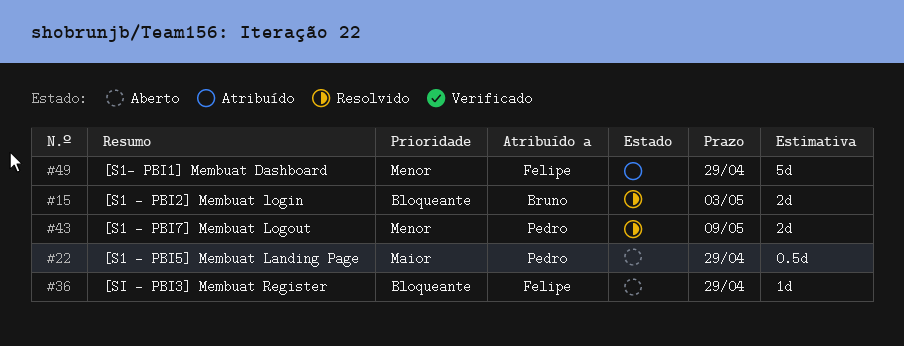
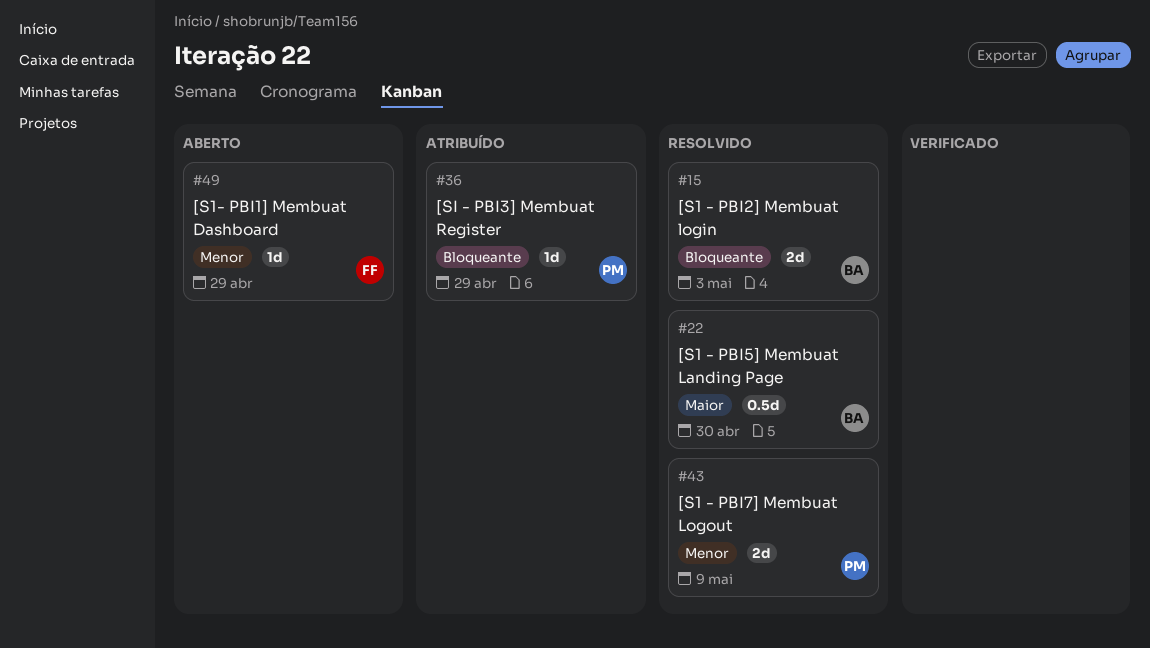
#22, status: Aberto -> Resolvido
#22, owner: Pedro -> Bruno
#22, due: Apr 29 -> Apr 30
#36, status: Aberto -> Atribuído
#36, owner: Felipe -> Pedro
#49, status: Atribuído -> Aberto
#49, estimate: 5d -> 1d

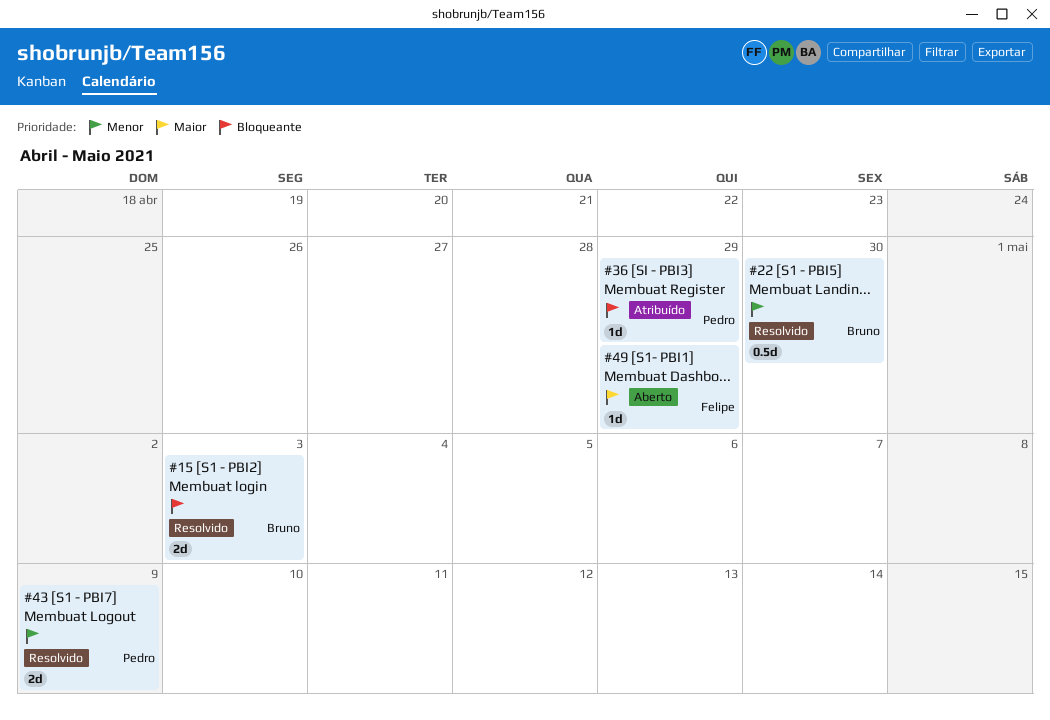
#22, priority: Maior -> Menor
#49, priority: Menor -> Maior

